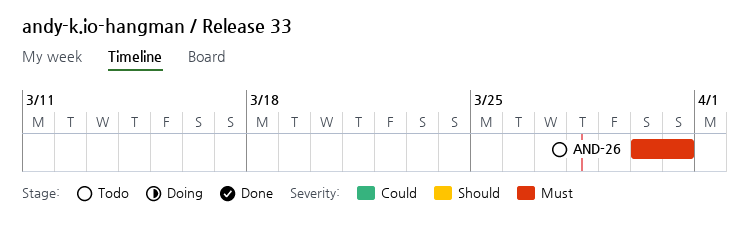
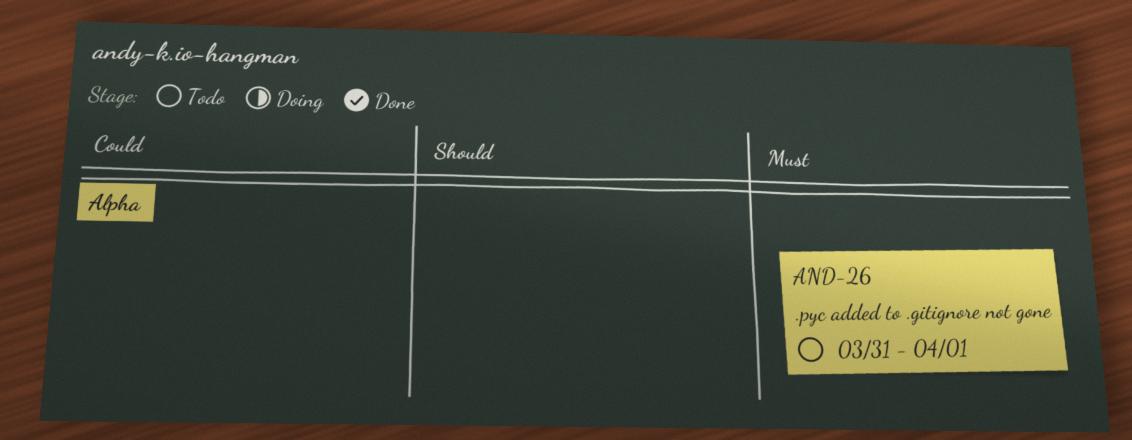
AND-26, start: Mar 30 -> Mar 31
AND-26, due: Mar 31 -> Apr 1

